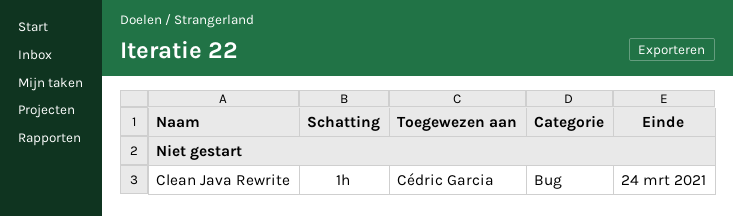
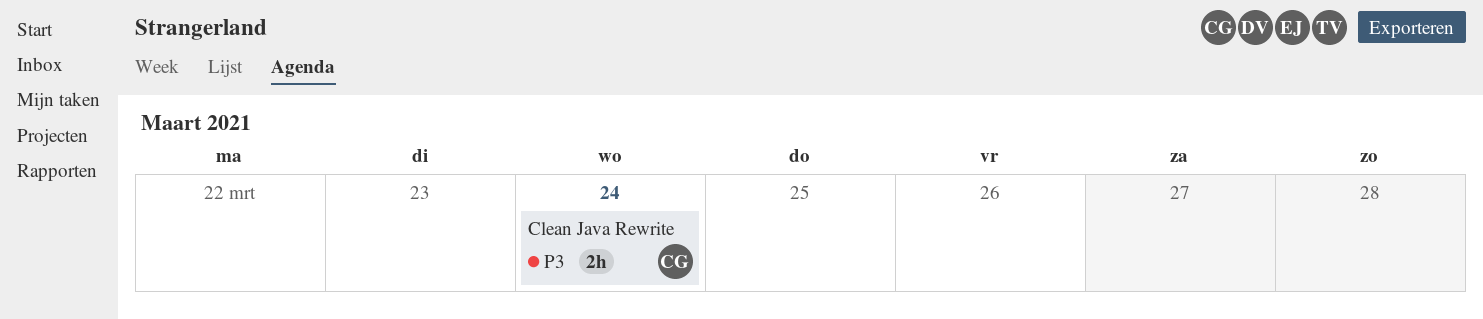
Clean Java Rewrite, estimate: 1h -> 2h

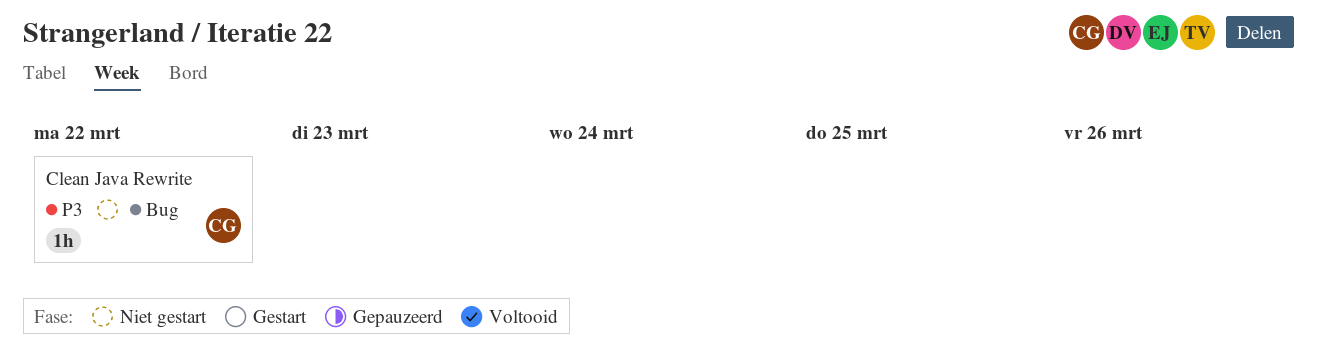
Clean Java Rewrite, estimate: 2h -> 1h
Clean Java Rewrite, due: Mar 24 -> Mar 22

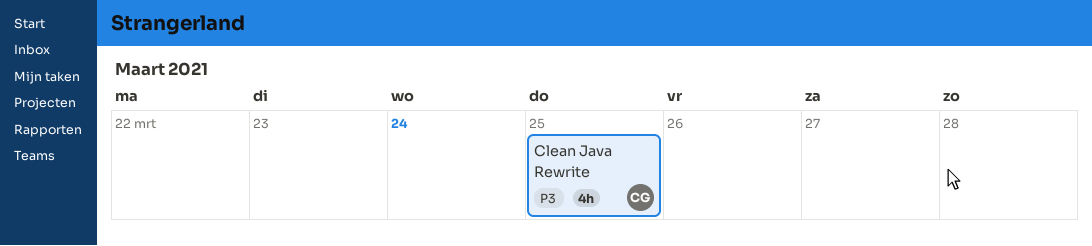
Clean Java Rewrite, estimate: 1h -> 4h
Clean Java Rewrite, due: Mar 22 -> Mar 25

